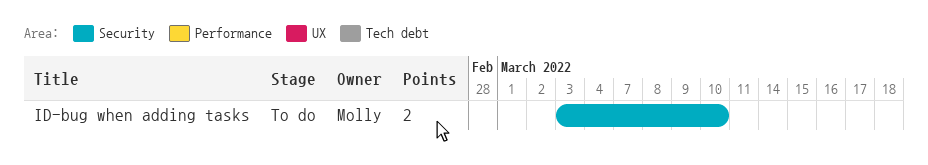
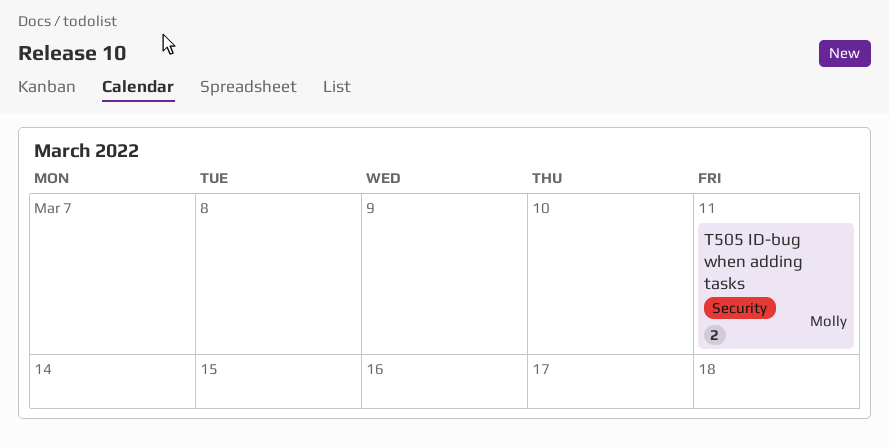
ID-bug when adding tasks, due: Mar 10 -> Mar 11

